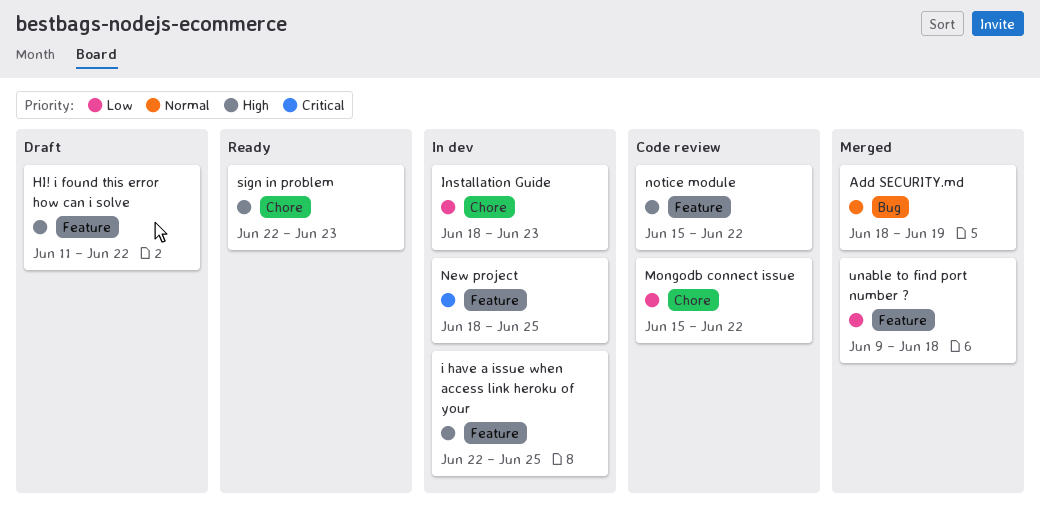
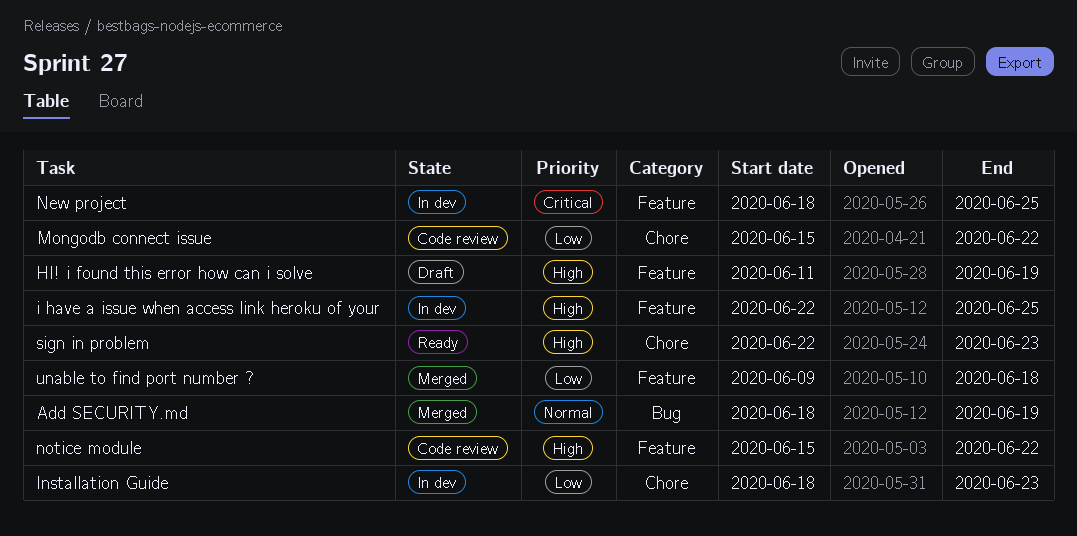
HI! i found this error how can i solve, due: Jun 22 -> Jun 19

